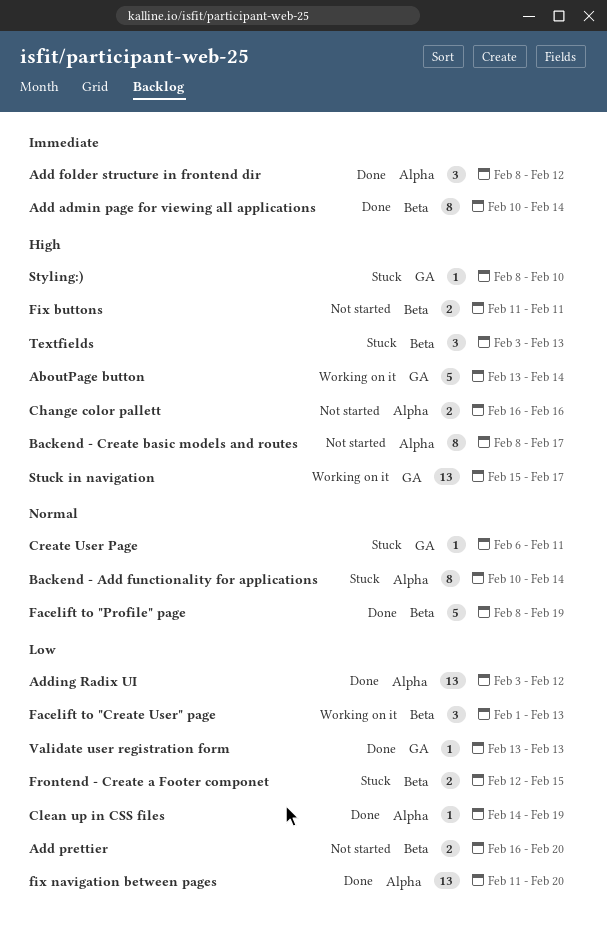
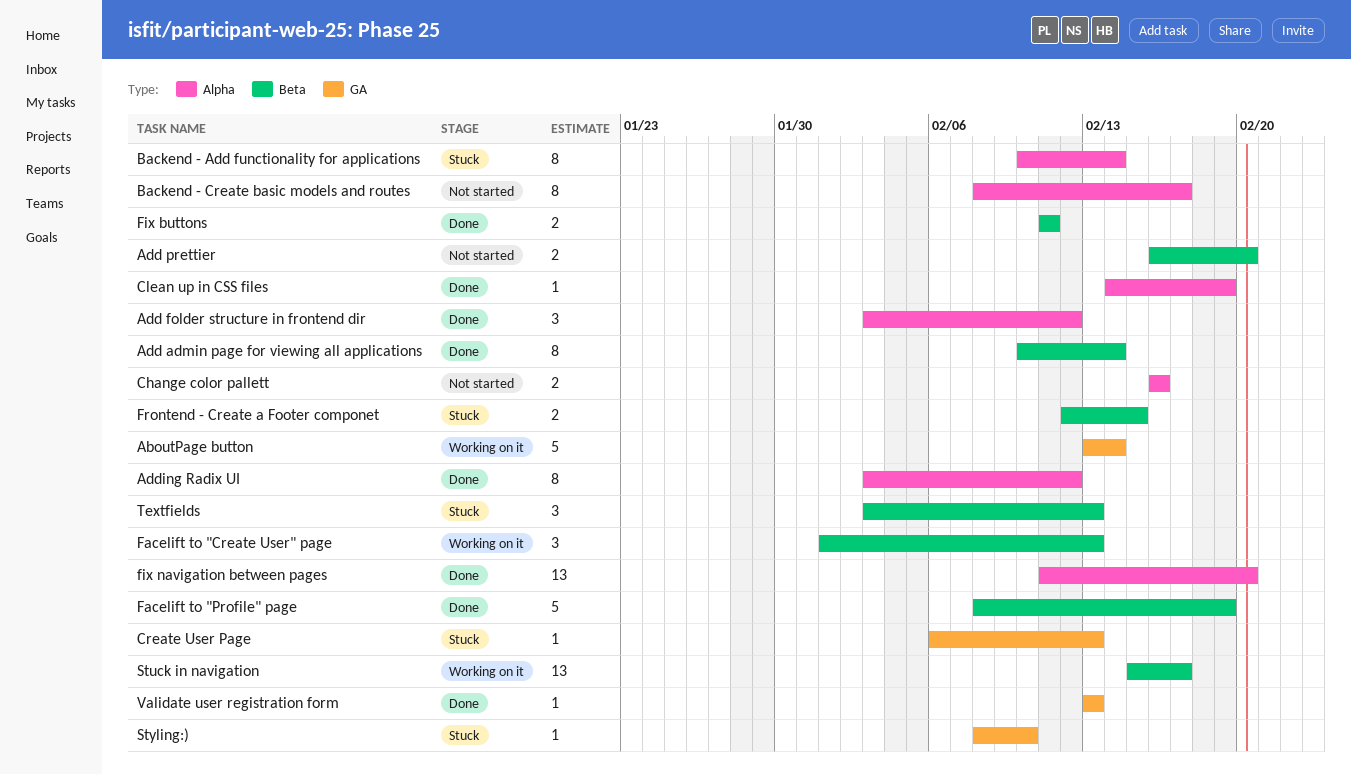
Add folder structure in frontend dir, start: Feb 8 -> Feb 3
Adding Radix UI, estimate: 13 -> 8
Create User Page, due: Feb 11 -> Feb 13
Fix buttons, status: Not started -> Done
Stuck in navigation, label: GA -> Beta

